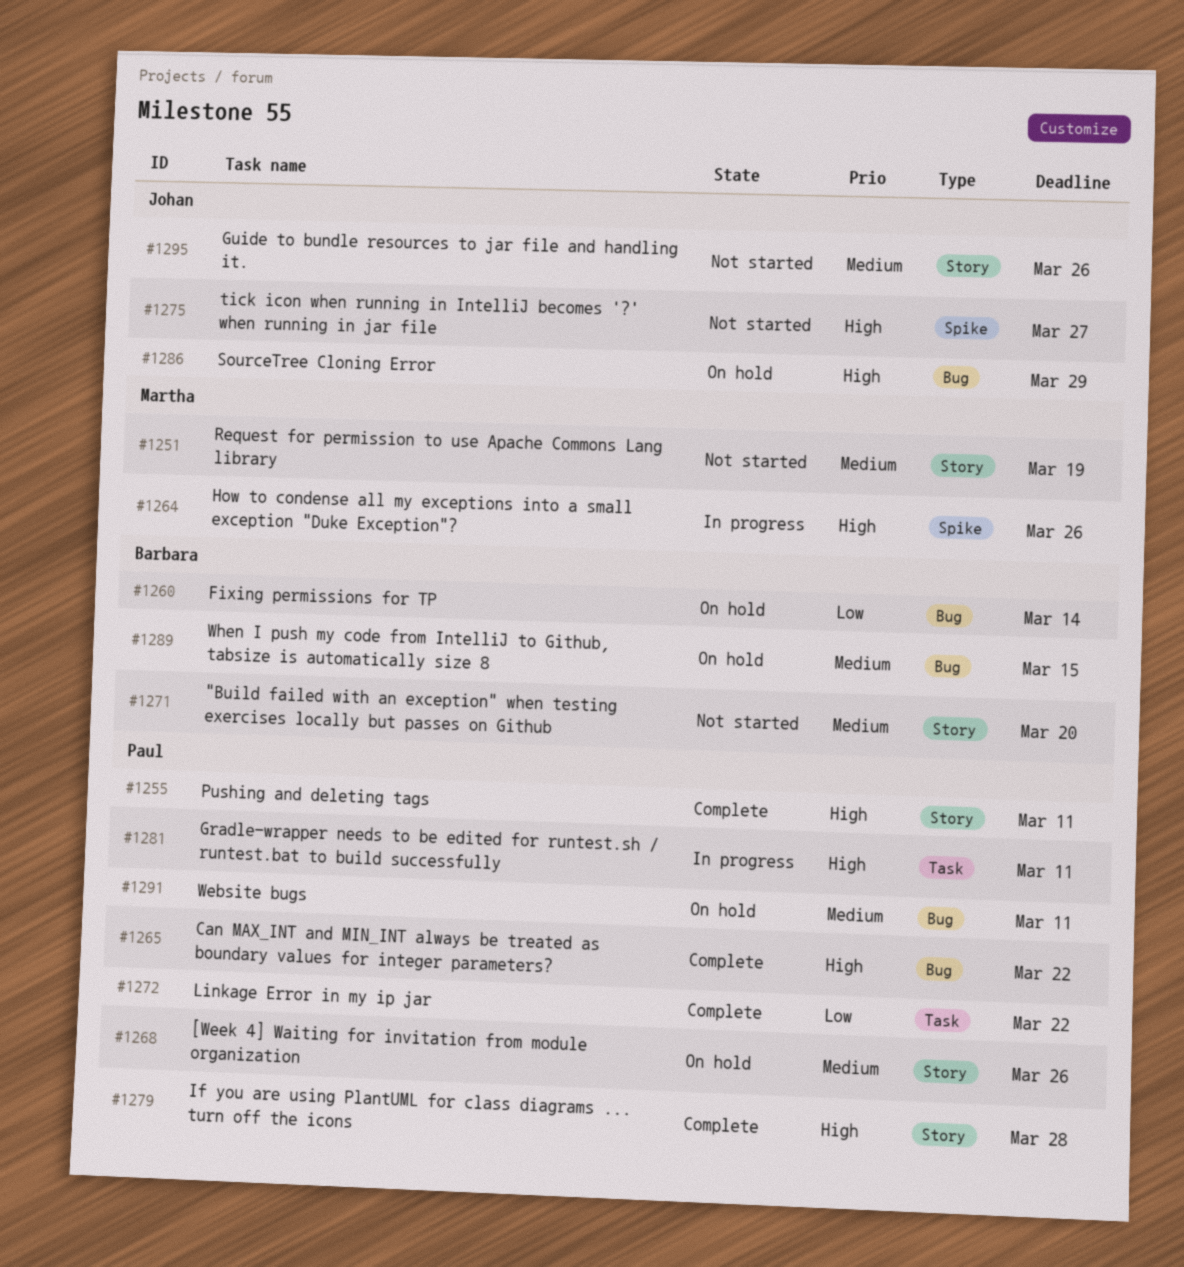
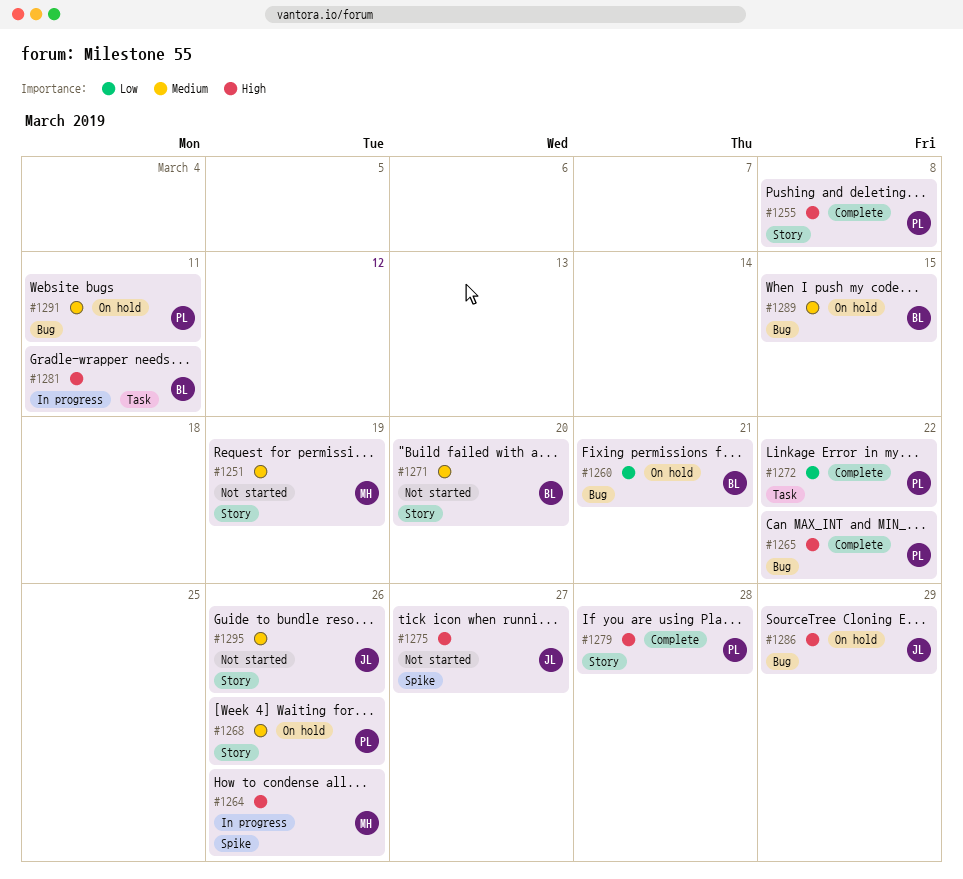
#1255, due: Mar 11 -> Mar 8
#1260, due: Mar 14 -> Mar 21
#1281, owner: Paul -> Barbara

